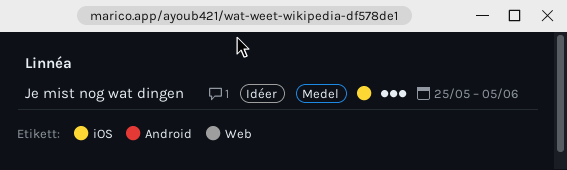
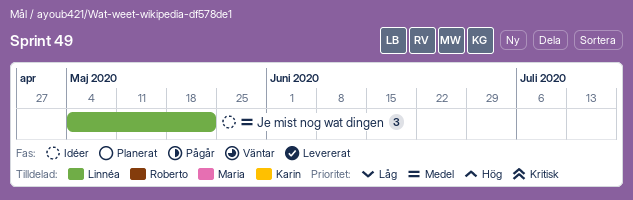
Je mist nog wat dingen, start: May 25 -> May 4
Je mist nog wat dingen, due: Jun 5 -> May 22

